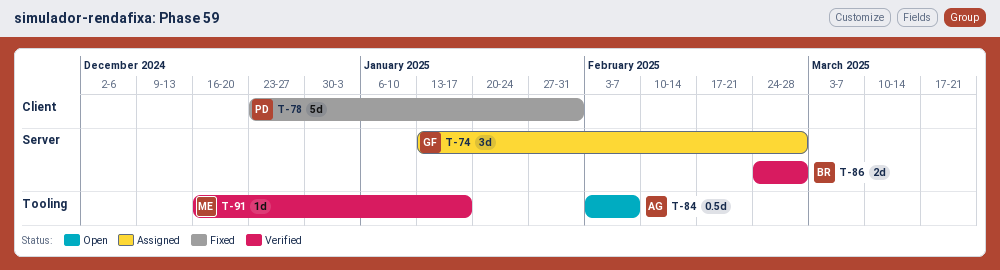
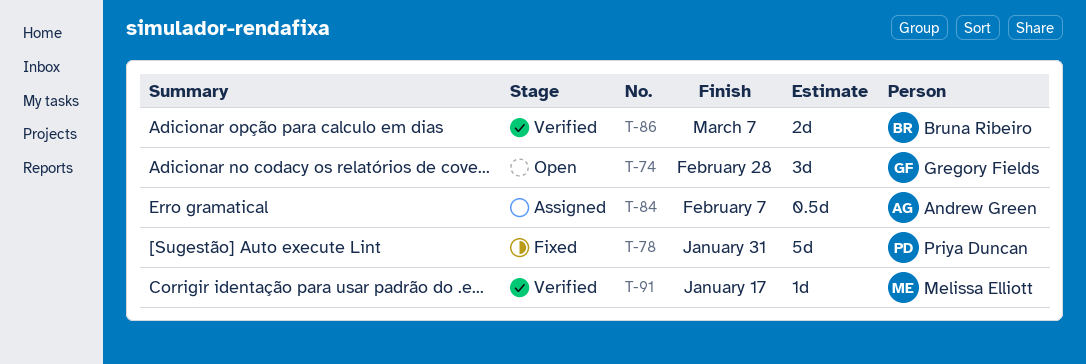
T-74, status: Assigned -> Open
T-84, status: Open -> Assigned
T-86, due: Feb 28 -> Mar 7

